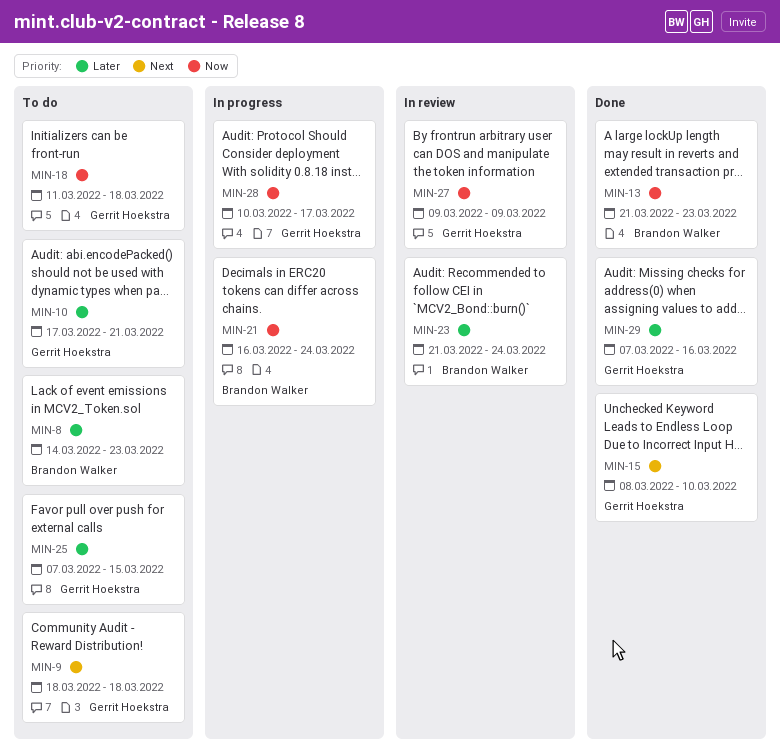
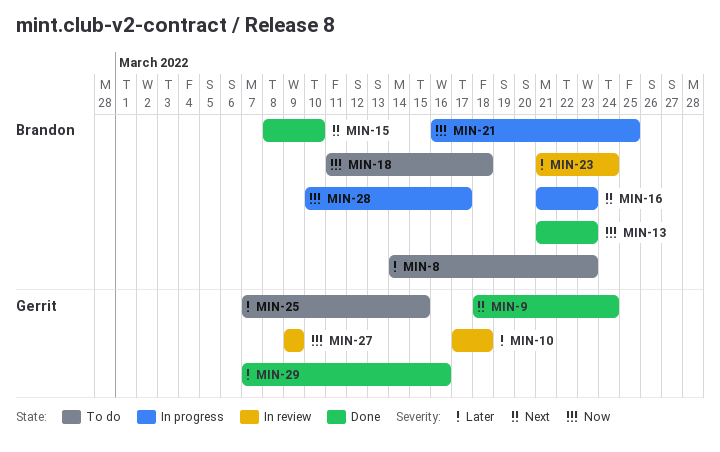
MIN-9, status: To do -> Done
MIN-9, due: Mar 18 -> Mar 24
MIN-10, status: To do -> In review
MIN-10, due: Mar 21 -> Mar 18
MIN-15, owner: Gerrit Hoekstra -> Brandon Walker
MIN-16: none -> present
MIN-18, owner: Gerrit Hoekstra -> Brandon Walker
MIN-21, due: Mar 24 -> Mar 25
MIN-28, owner: Gerrit Hoekstra -> Brandon Walker

